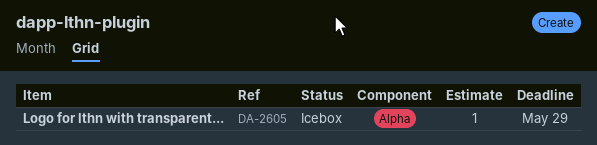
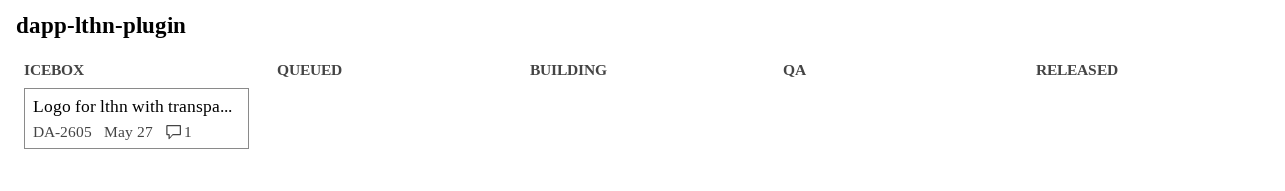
DA-2605, due: May 29 -> May 27

